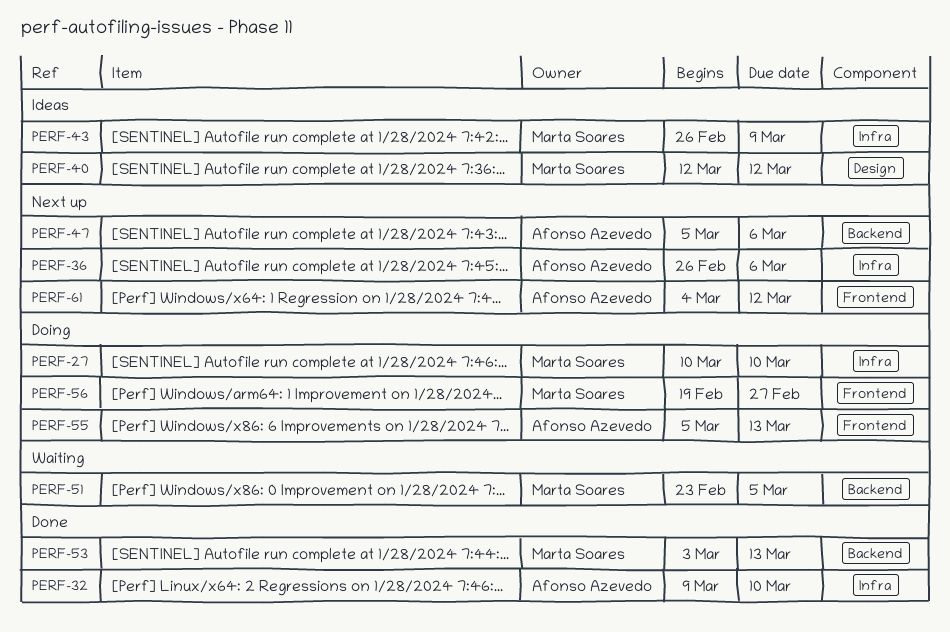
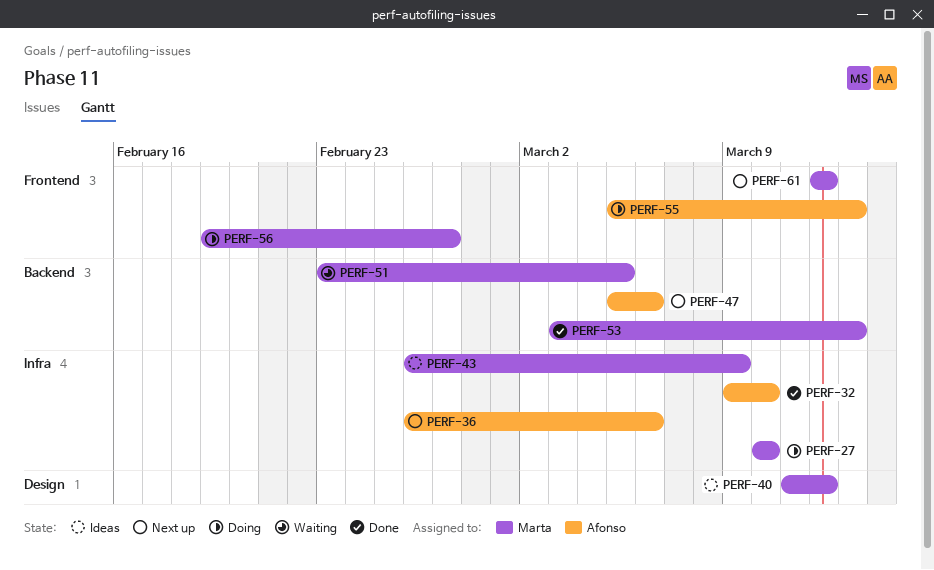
PERF-40, start: Mar 12 -> Mar 11
PERF-61, owner: Afonso Azevedo -> Marta Soares
PERF-61, start: Mar 4 -> Mar 12

